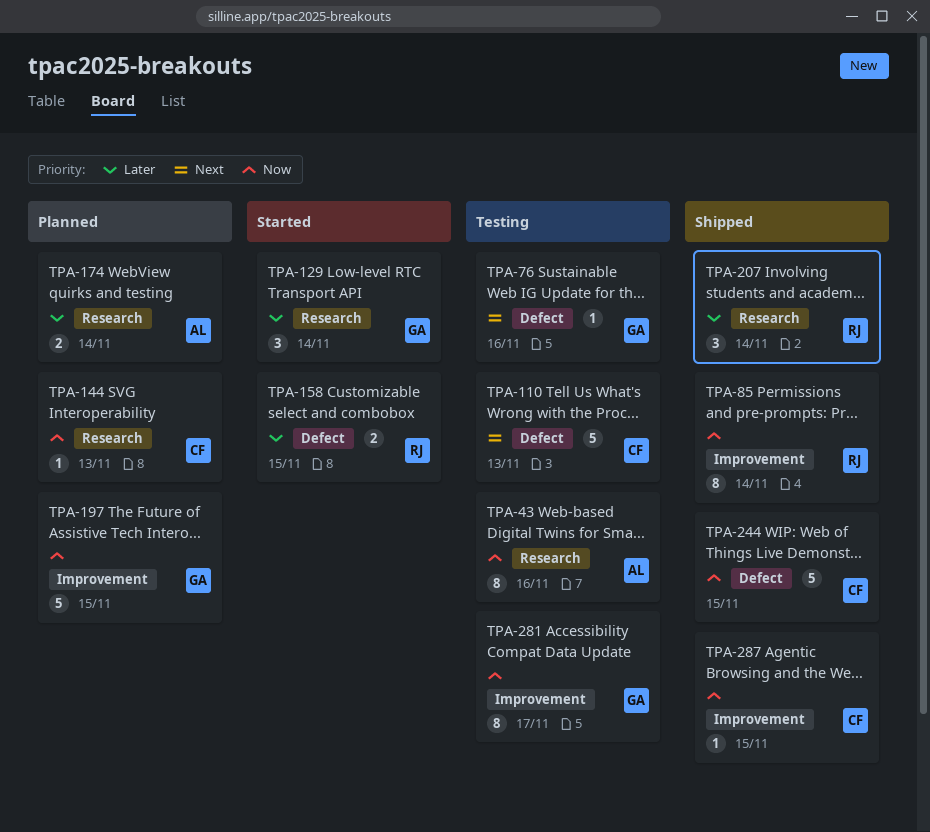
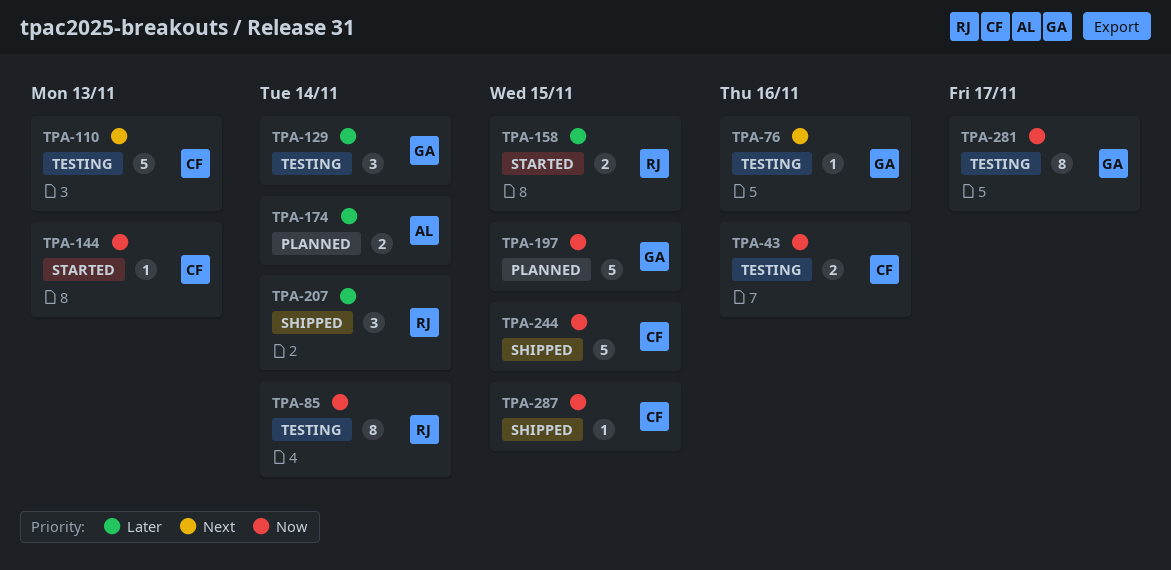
TPA-43, owner: AL -> CF
TPA-43, estimate: 8 -> 2
TPA-85, status: Shipped -> Testing
TPA-129, status: Started -> Testing
TPA-144, status: Planned -> Started

